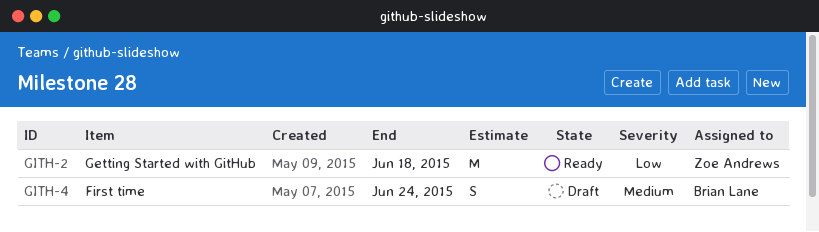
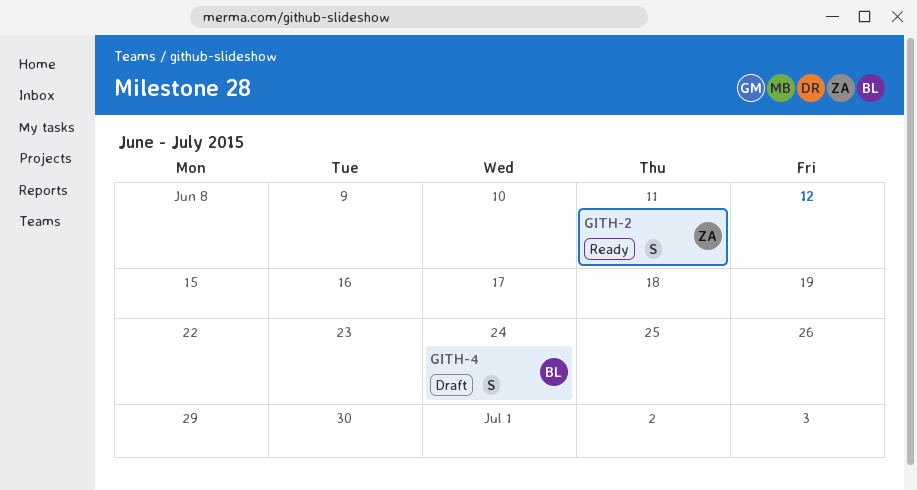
GITH-2, estimate: M -> S
GITH-2, due: Jun 18 -> Jun 11

